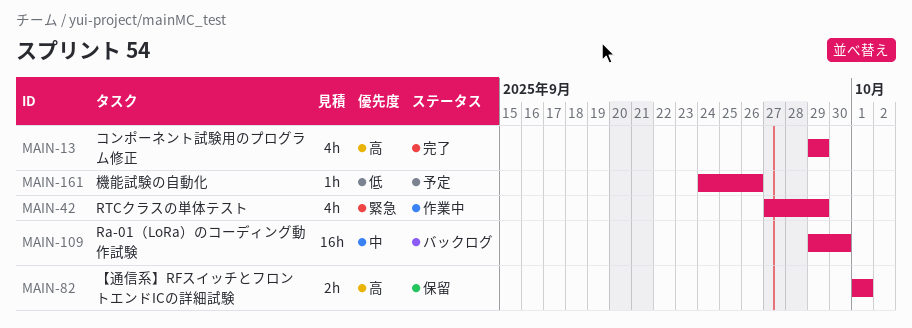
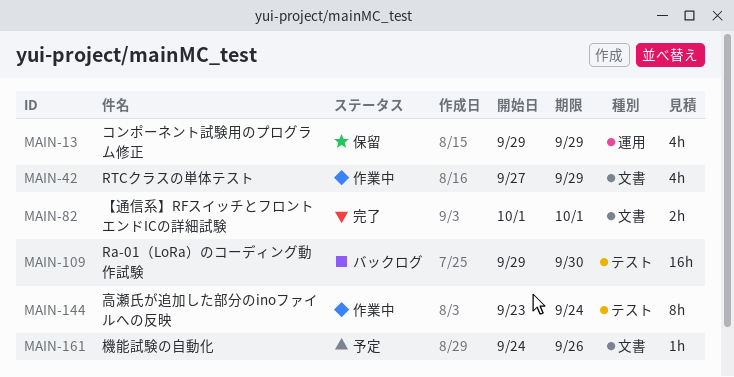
MAIN-13, status: 完了 -> 保留
MAIN-82, status: 保留 -> 完了
MAIN-144: none -> present

